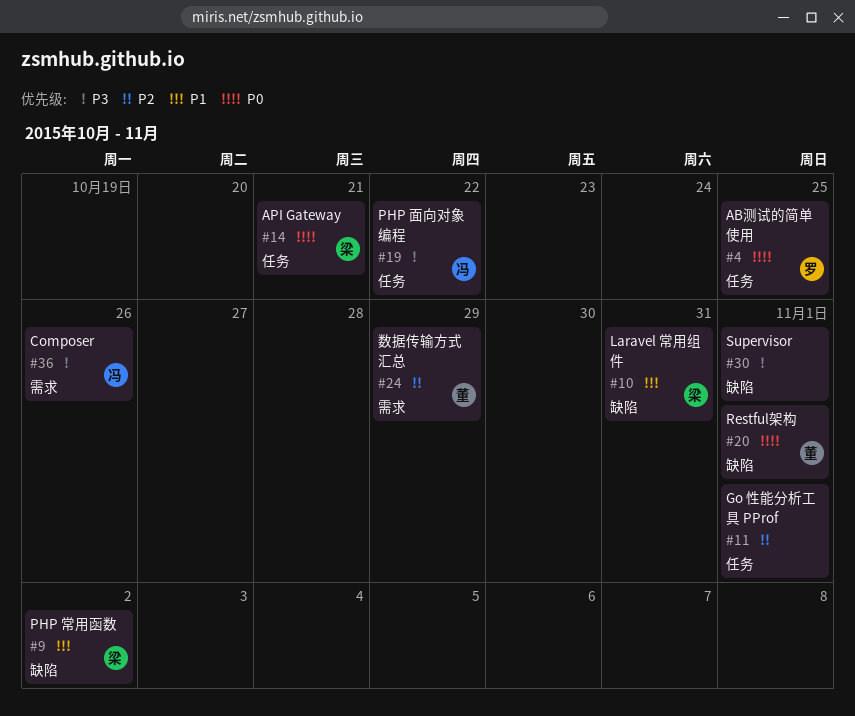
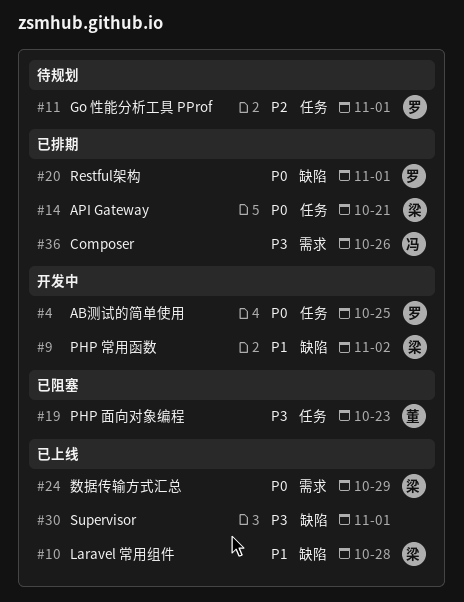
#10, due: Oct 31 -> Oct 28
#11, owner: none -> 罗
#19, owner: 冯 -> 董
#19, due: Oct 22 -> Oct 23
#20, owner: 董 -> 罗
#24, owner: 董 -> 梁
#24, priority: P2 -> P0

